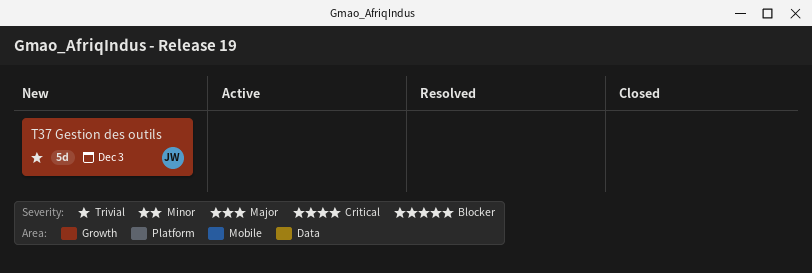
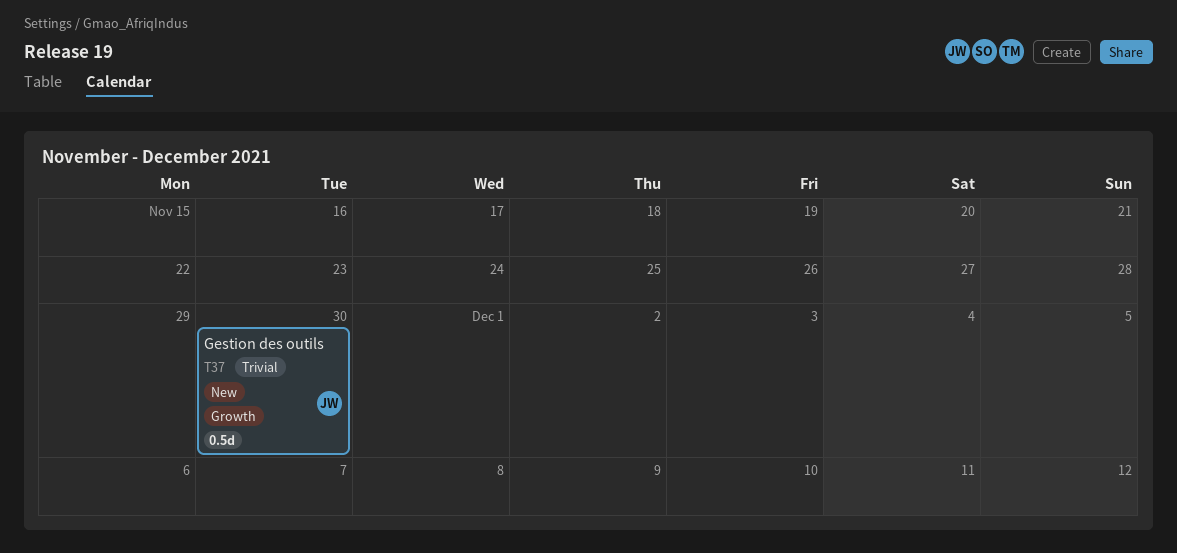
T37, estimate: 5d -> 0.5d
T37, due: Dec 3 -> Nov 30

